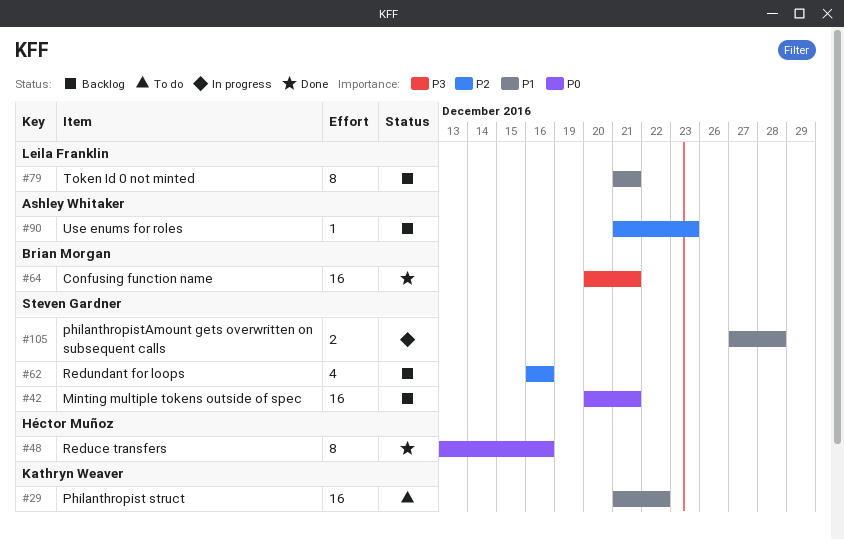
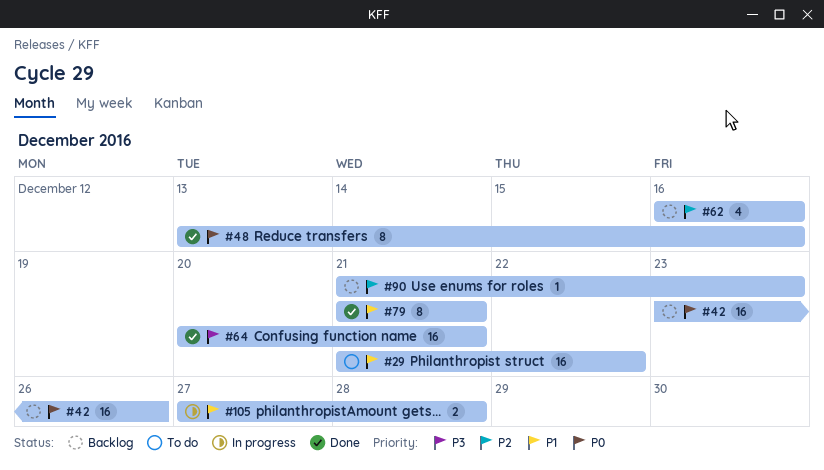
#42, start: Dec 20 -> Dec 23
#42, due: Dec 21 -> Dec 26
#79, status: Backlog -> Done

